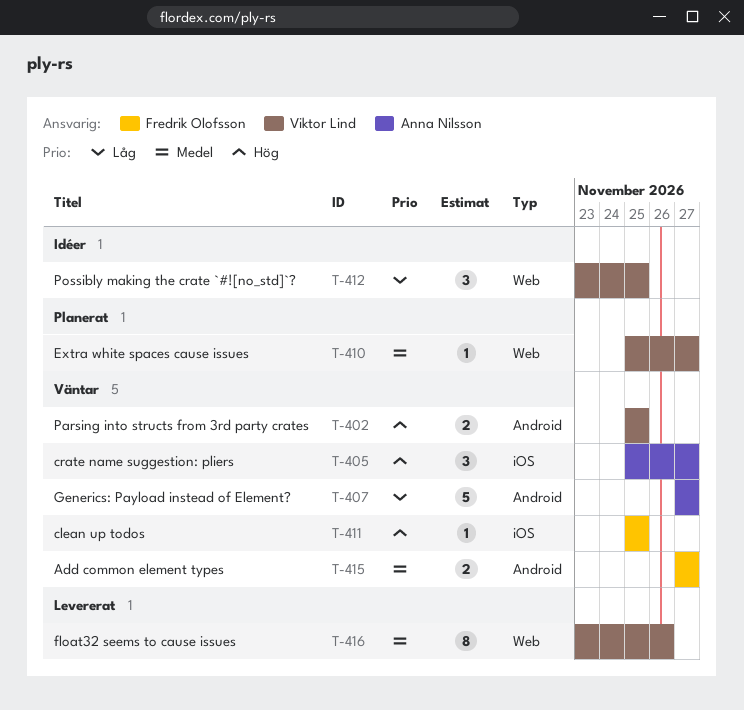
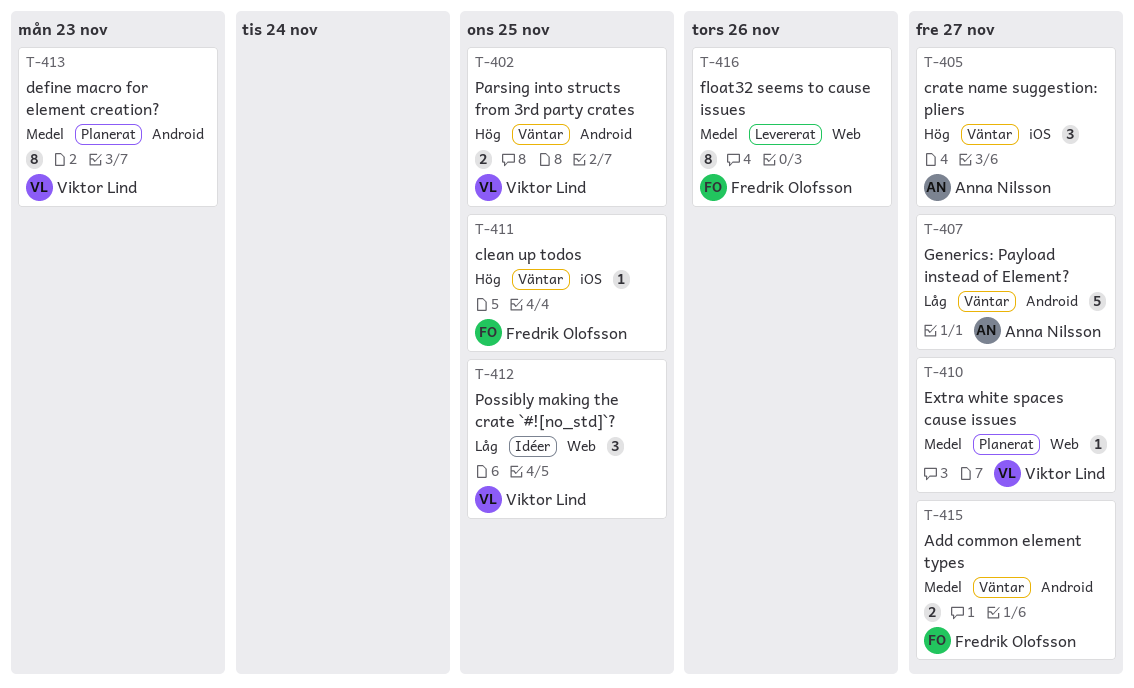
T-413: none -> present
T-416, owner: Viktor Lind -> Fredrik Olofsson

